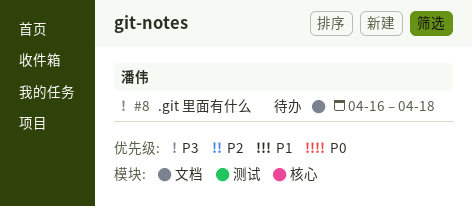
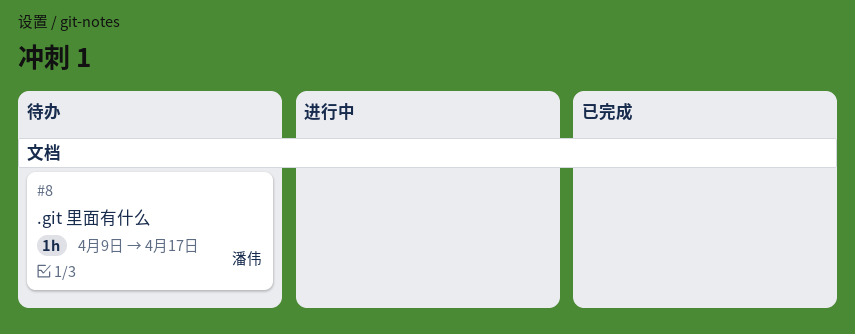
#8, start: Apr 16 -> Apr 9
#8, due: Apr 18 -> Apr 17

